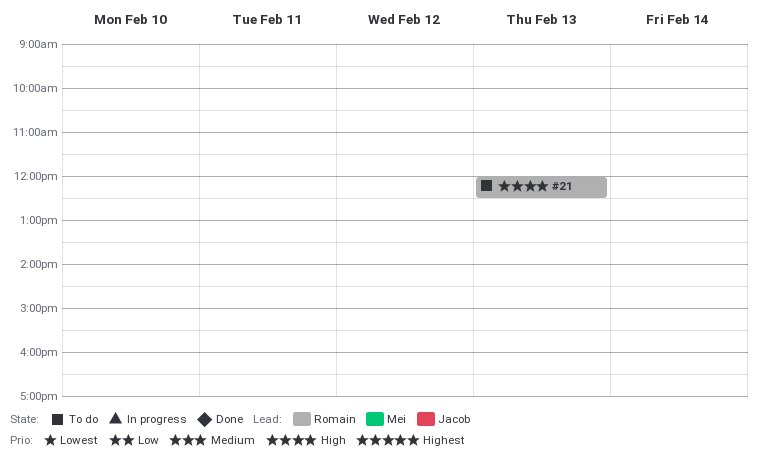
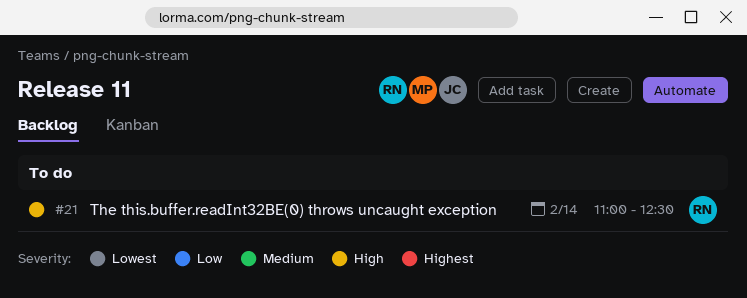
#21, day: Feb 13 -> Feb 14
#21, begins: 12:00 -> 11:00

